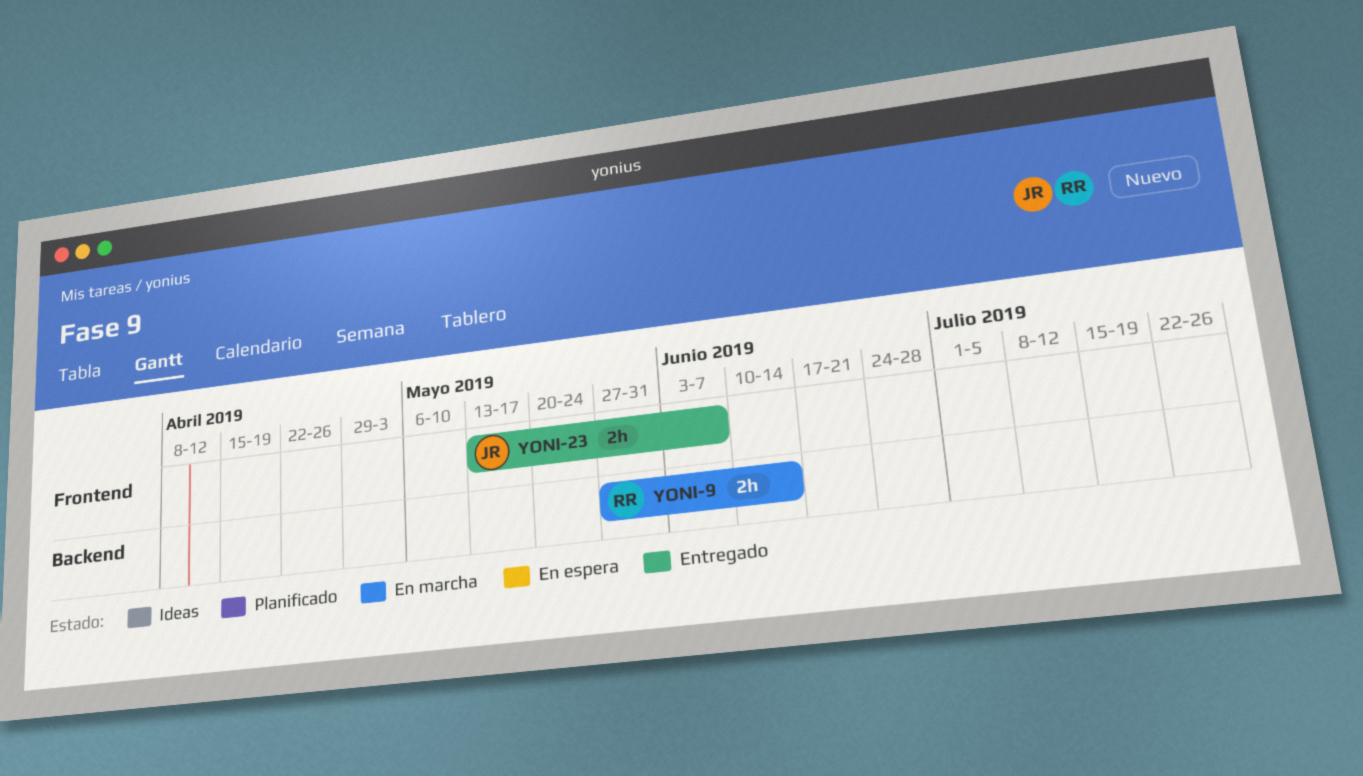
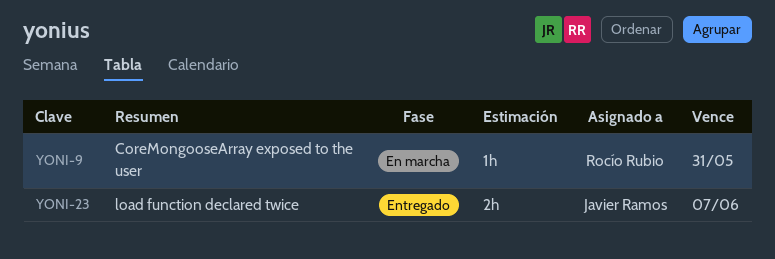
YONI-9, estimate: 2h -> 1h
YONI-9, due: Jun 14 -> May 31

